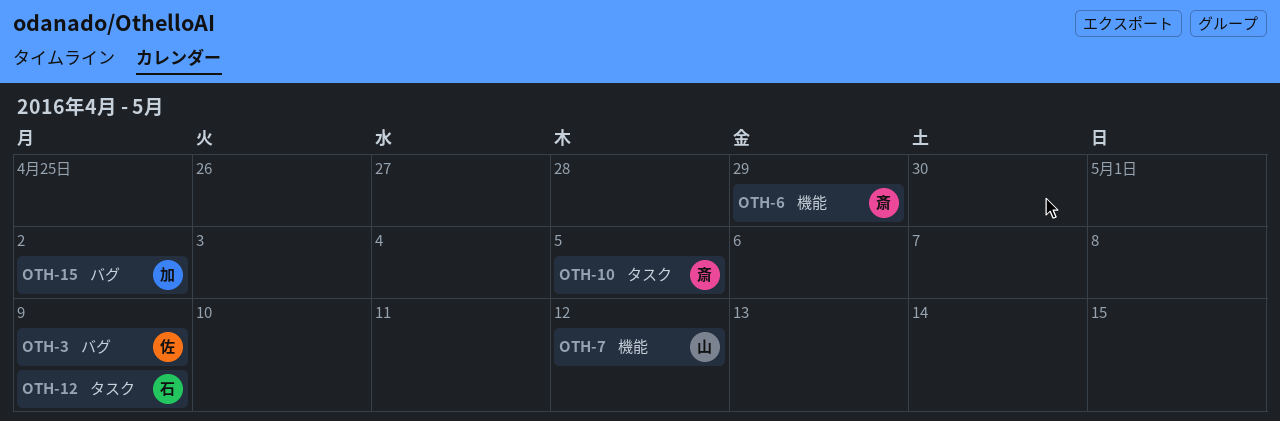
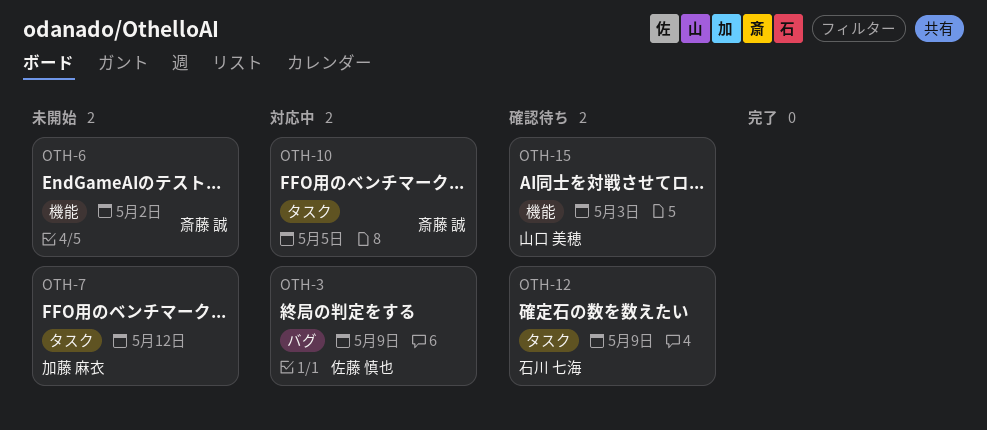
OTH-6, due: Apr 29 -> May 2
OTH-7, owner: 山口 美穂 -> 加藤 麻衣
OTH-7, label: 機能 -> タスク
OTH-15, owner: 加藤 麻衣 -> 山口 美穂
OTH-15, label: バグ -> 機能
OTH-15, due: May 2 -> May 3

